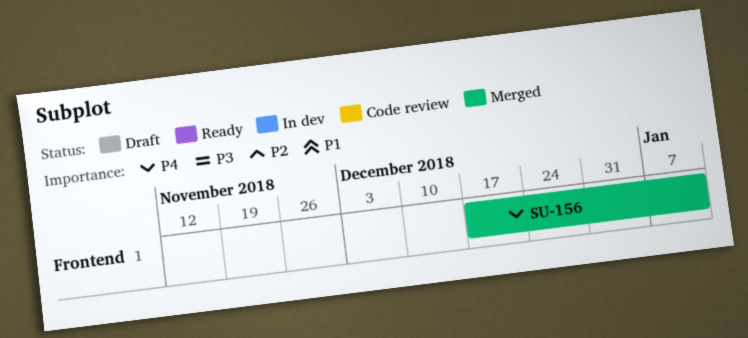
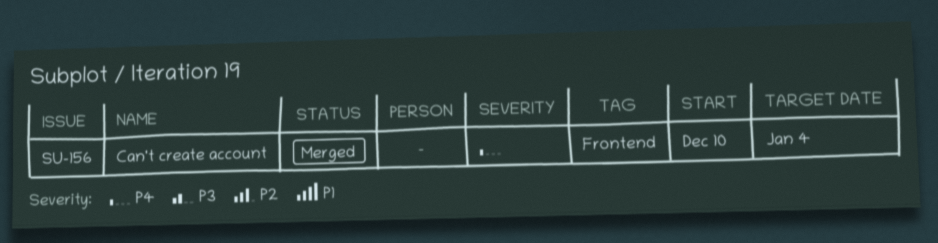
SU-156, start: Dec 17 -> Dec 10
SU-156, due: Jan 11 -> Jan 4

